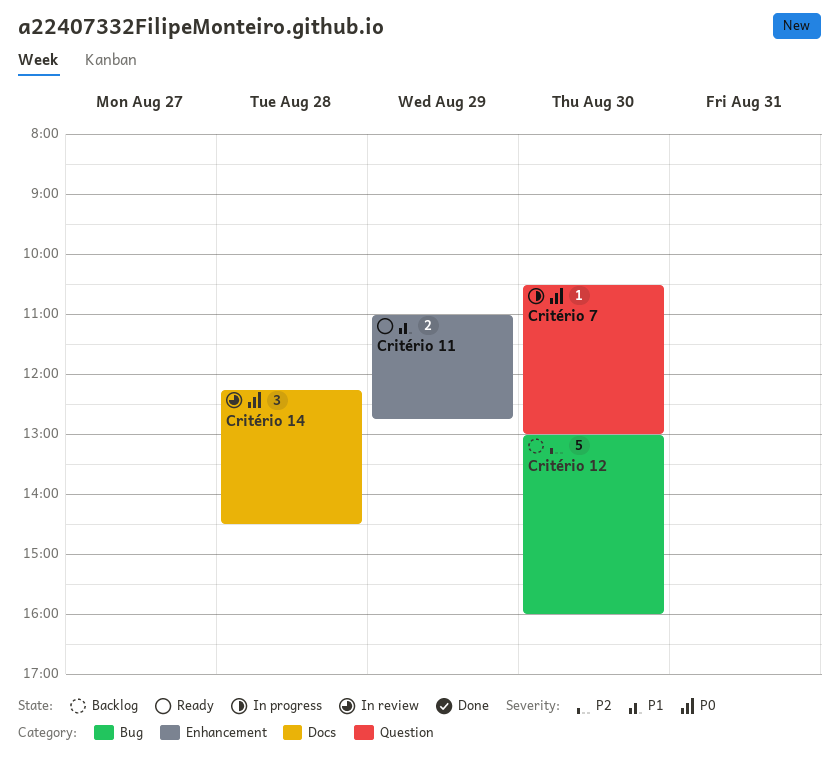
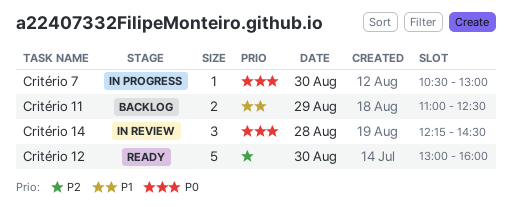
Critério 11, status: Ready -> Backlog
Critério 11, ends: 12:45 -> 12:30
Critério 12, status: Backlog -> Ready

